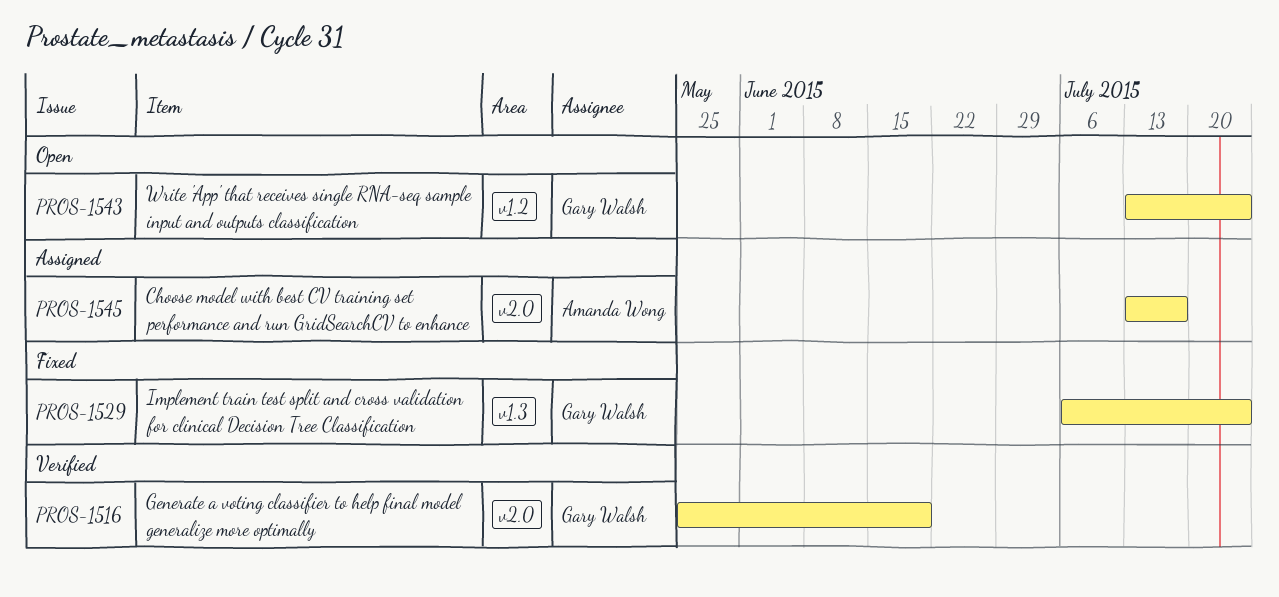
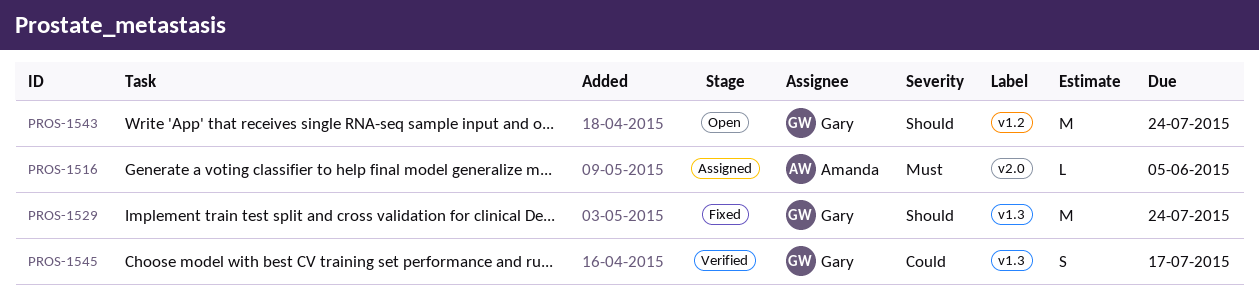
PROS-1516, status: Verified -> Assigned
PROS-1516, owner: Gary Walsh -> Amanda Wong
PROS-1516, due: Jun 19 -> Jun 5
PROS-1545, status: Assigned -> Verified
PROS-1545, owner: Amanda Wong -> Gary Walsh
PROS-1545, label: v2.0 -> v1.3

